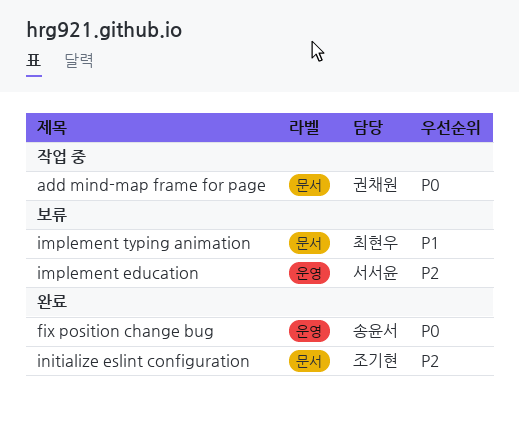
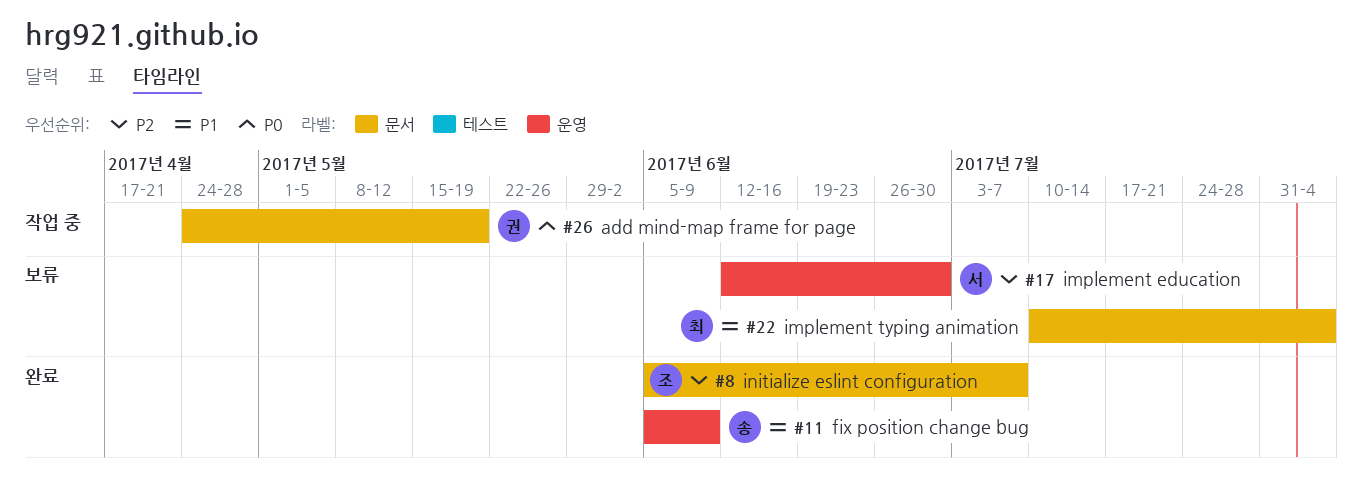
fix position change bug, priority: P0 -> P1

